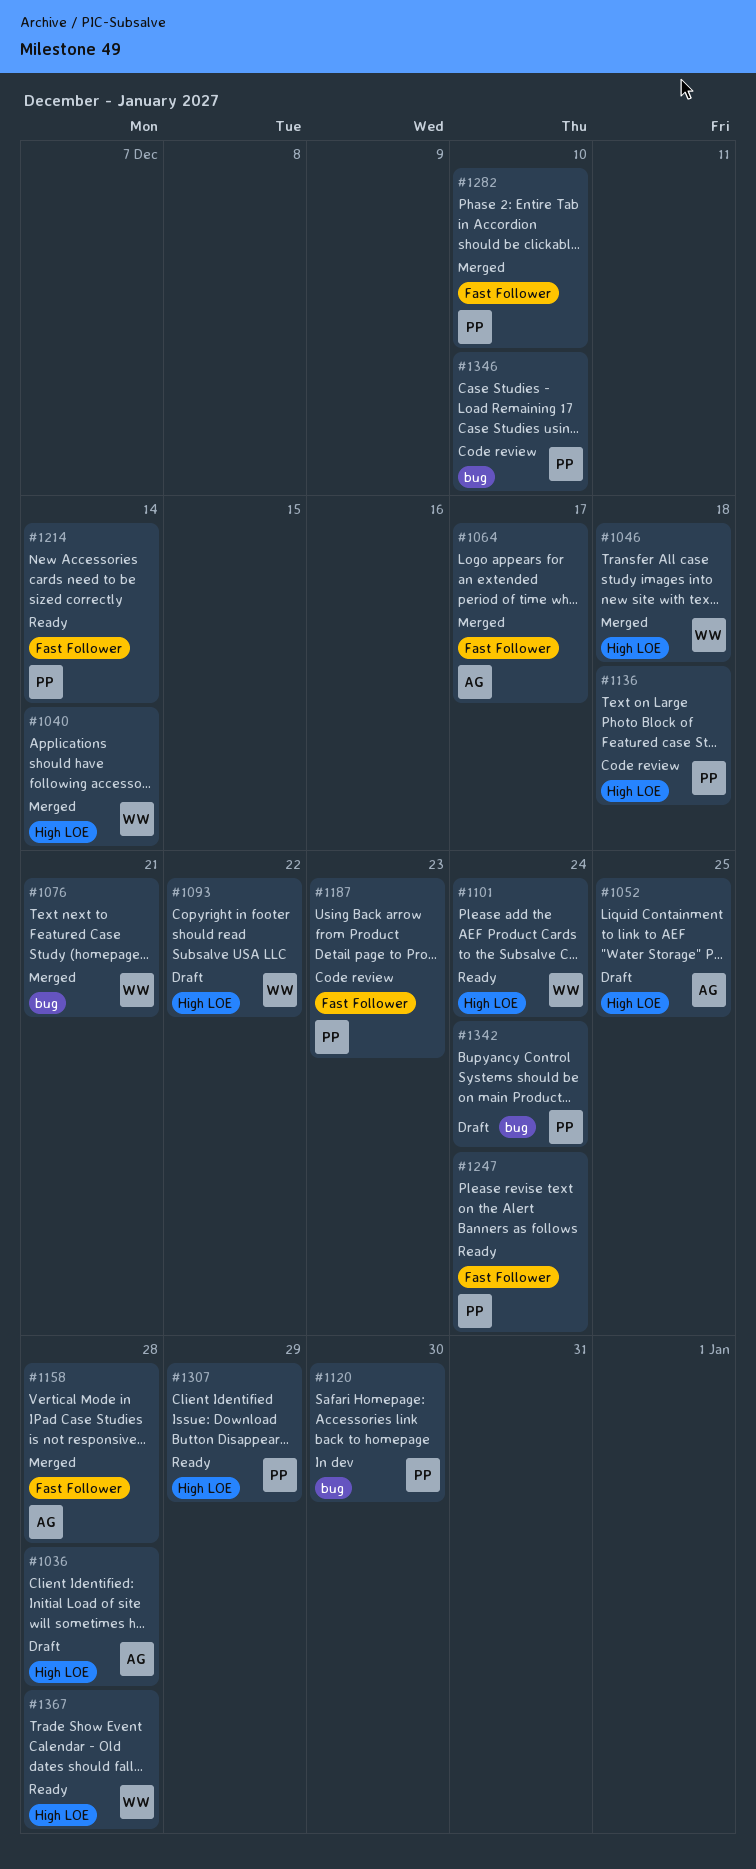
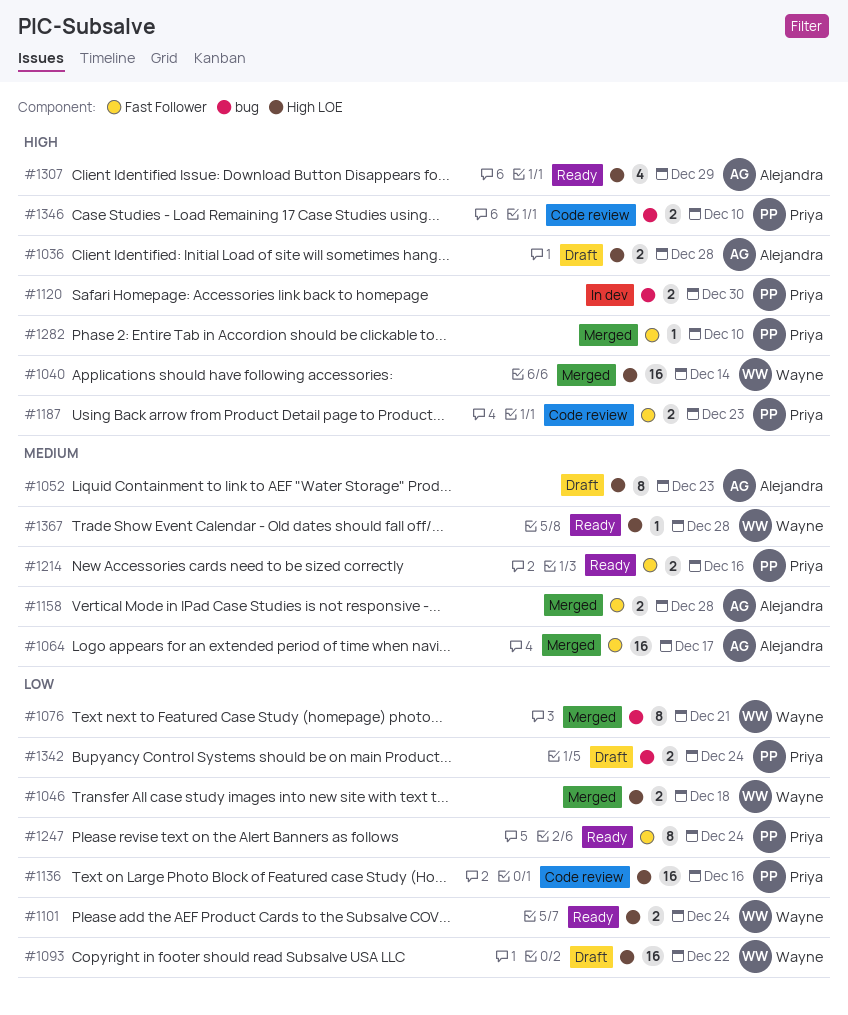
#1052, due: Dec 25 -> Dec 23
#1136, due: Dec 18 -> Dec 16
#1214, due: Dec 14 -> Dec 16
#1307, owner: Priya -> Alejandra

